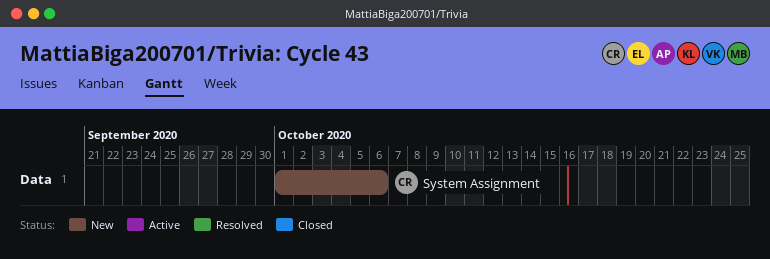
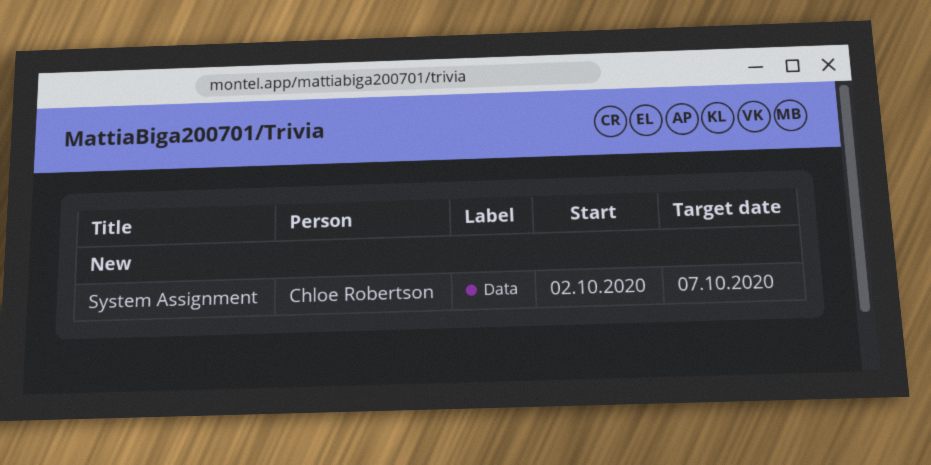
System Assignment, start: Oct 1 -> Oct 2
System Assignment, due: Oct 6 -> Oct 7

